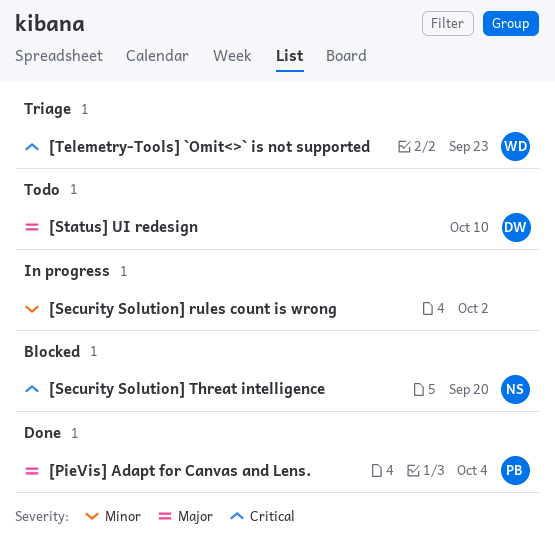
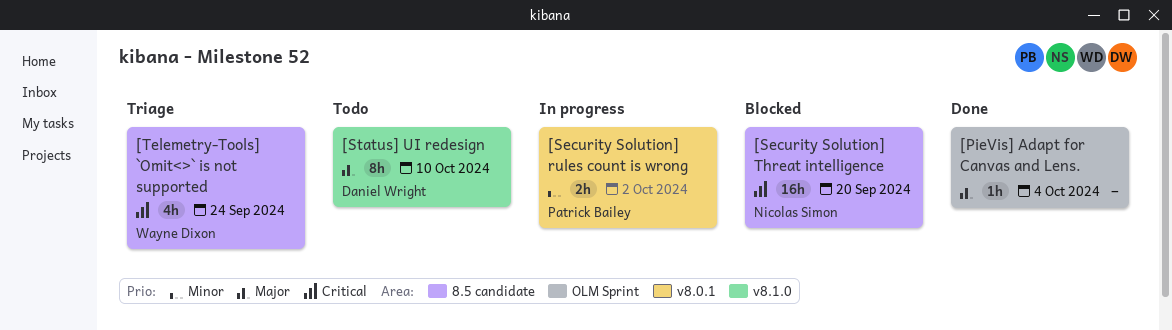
[PieVis] Adapt for Canvas and Lens., owner: Patrick Bailey -> none
[Security Solution] rules count is wrong, owner: none -> Patrick Bailey
[Telemetry-Tools] `Omit<>` is not supported, due: Sep 23 -> Sep 24

